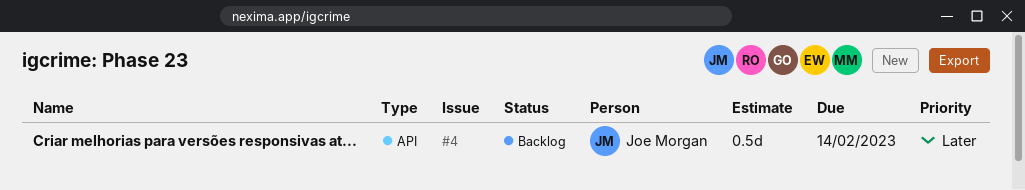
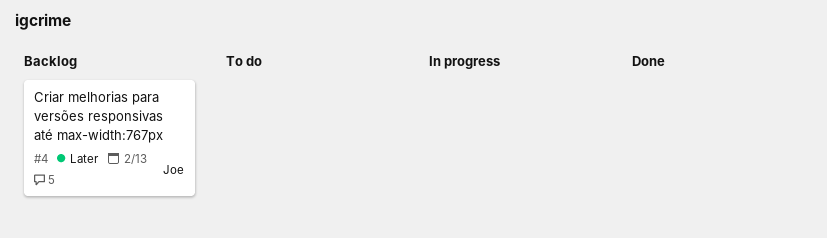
#4, due: Feb 14 -> Feb 13

